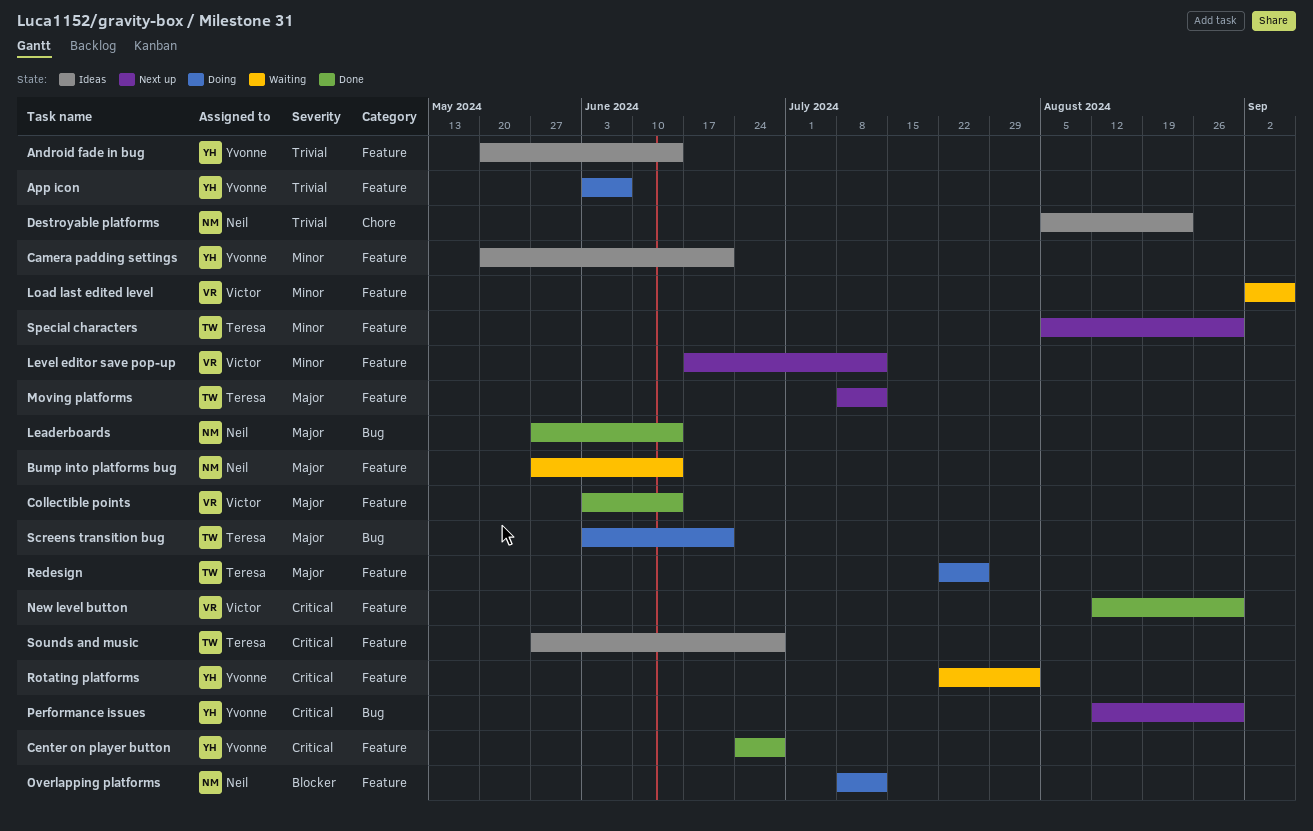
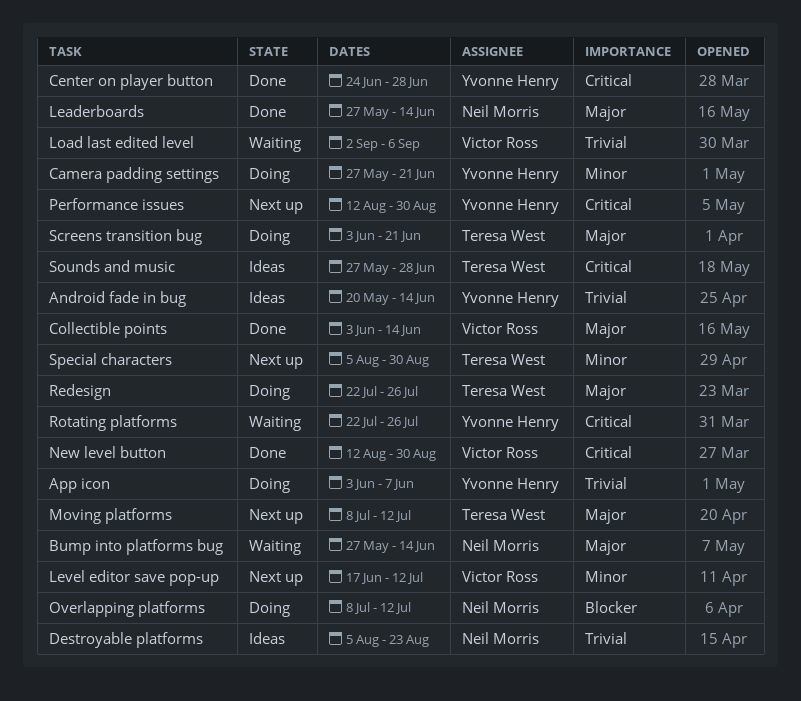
Camera padding settings, status: Ideas -> Doing
Camera padding settings, start: May 20 -> May 27
Load last edited level, priority: Minor -> Trivial
Rotating platforms, due: Aug 2 -> Jul 26

